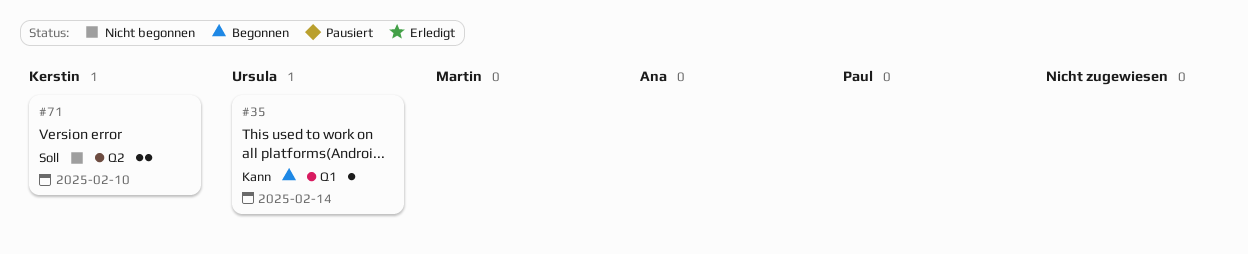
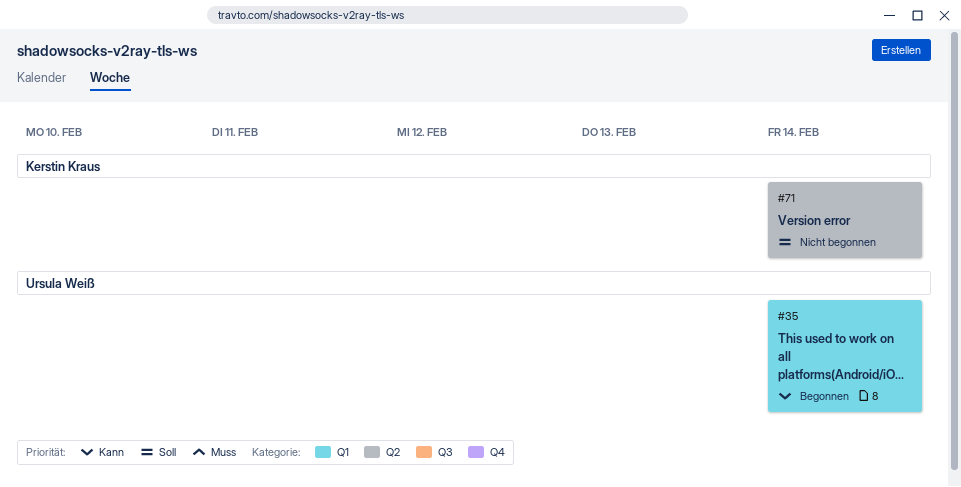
#71, due: Feb 10 -> Feb 14

